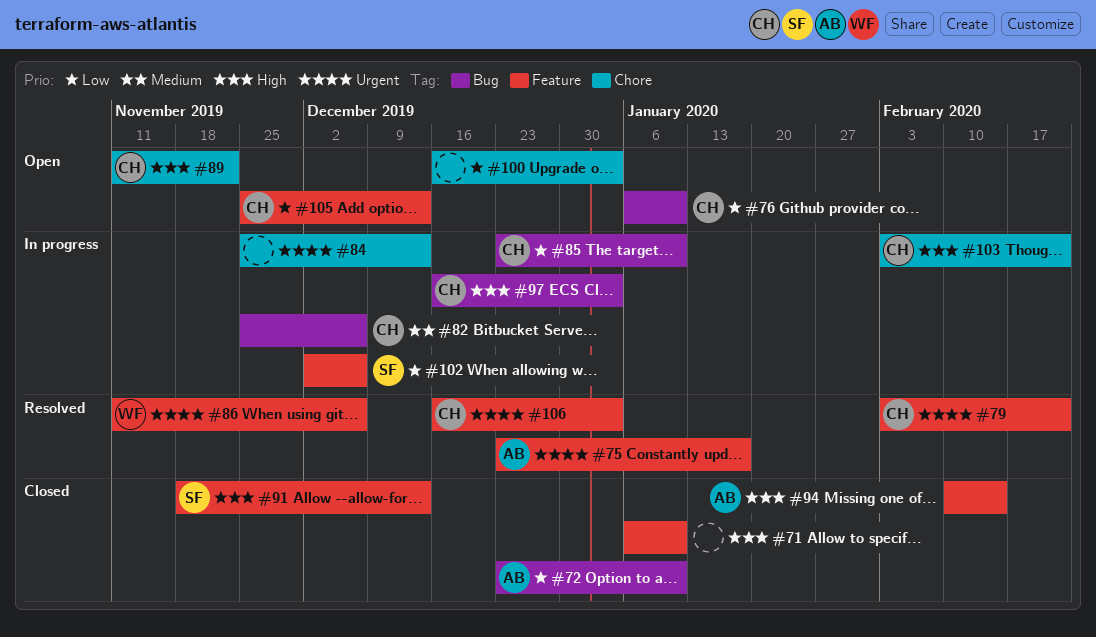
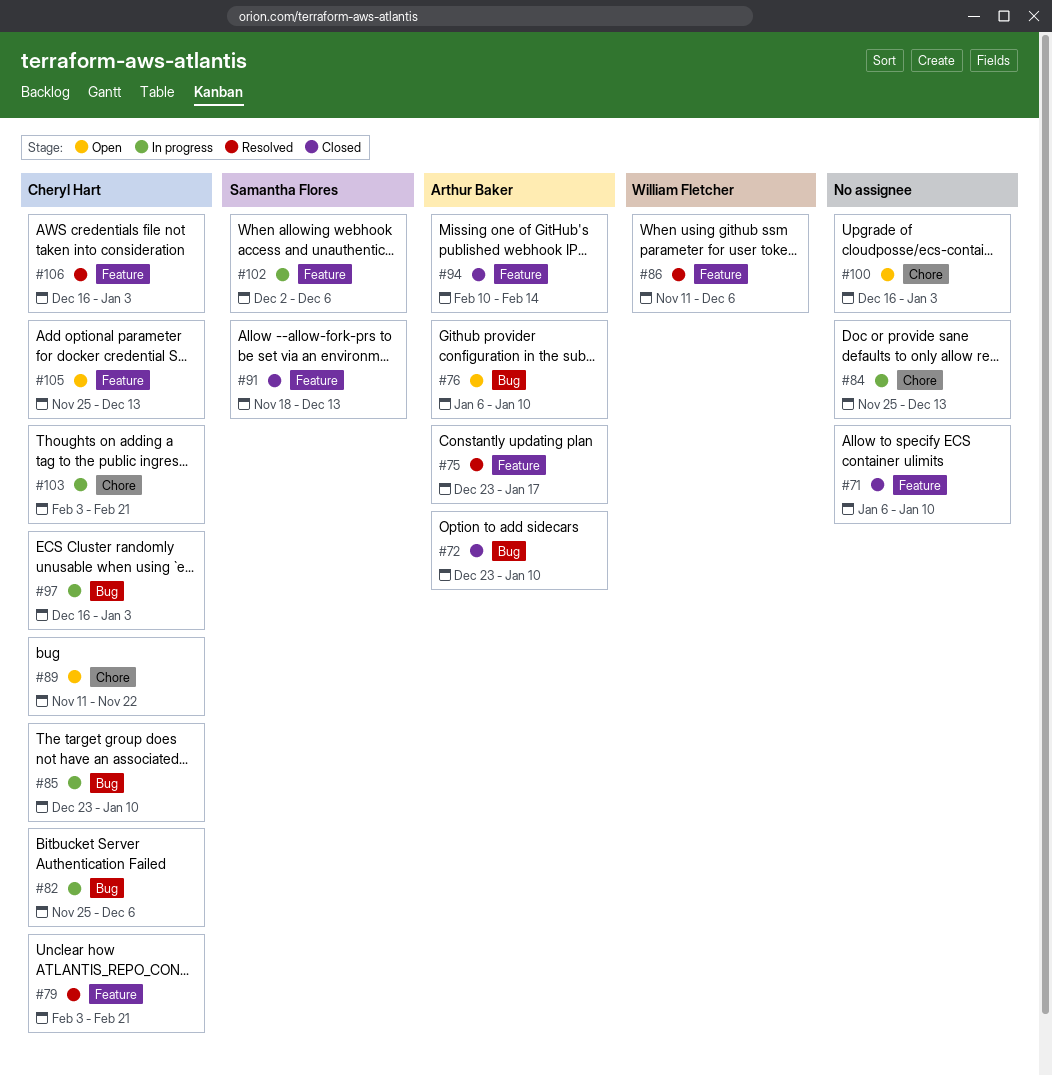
#76, owner: Cheryl Hart -> Arthur Baker

